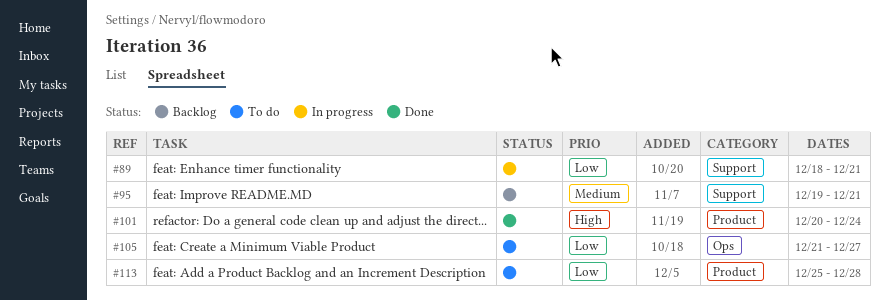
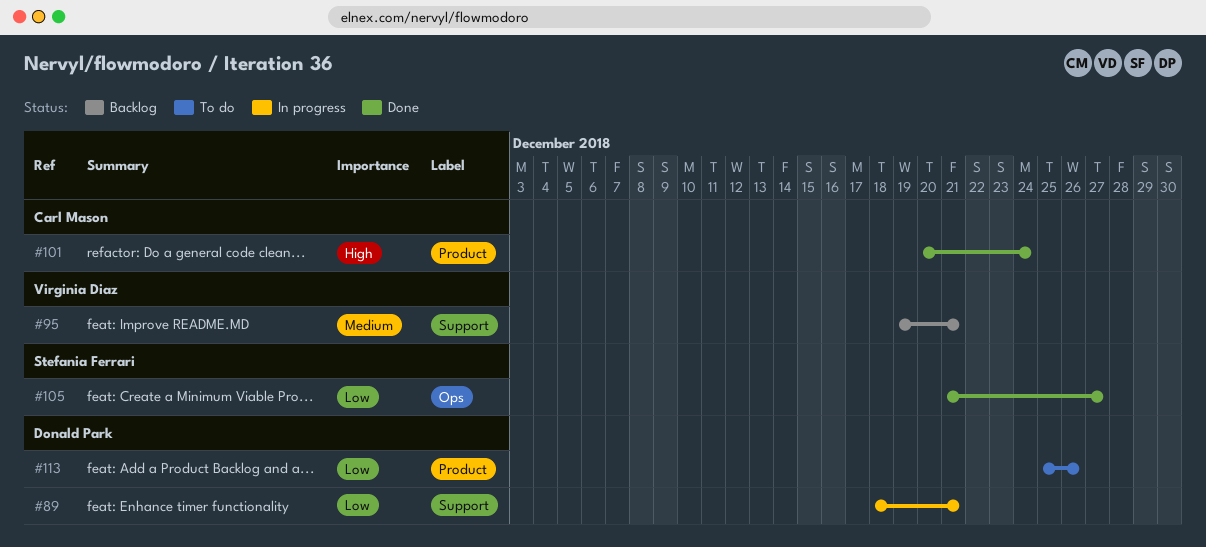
#105, status: To do -> Done
#113, due: Dec 28 -> Dec 26

